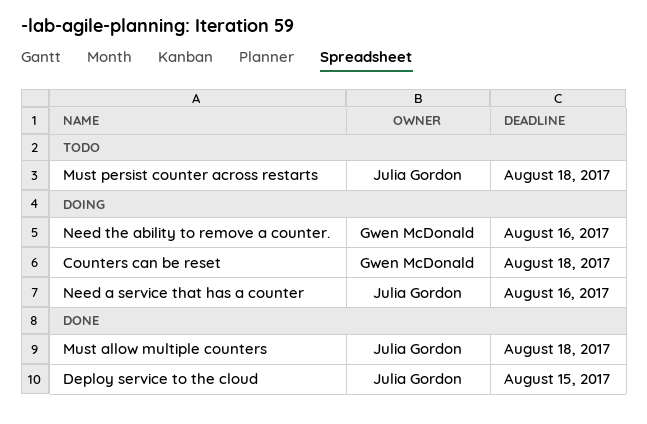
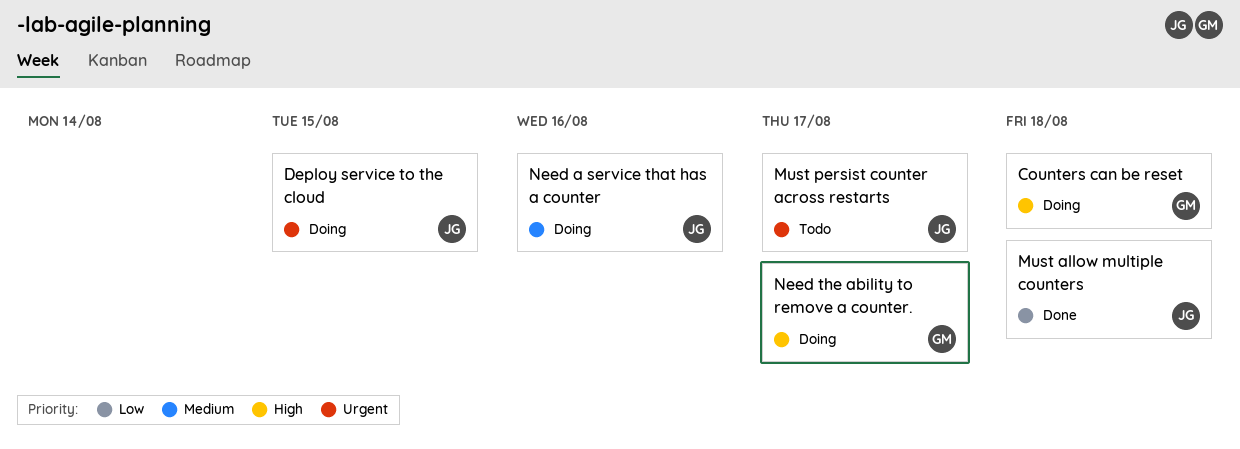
Deploy service to the cloud, status: Done -> Doing
Must persist counter across restarts, due: Aug 18 -> Aug 17
Need the ability to remove a counter., due: Aug 16 -> Aug 17

